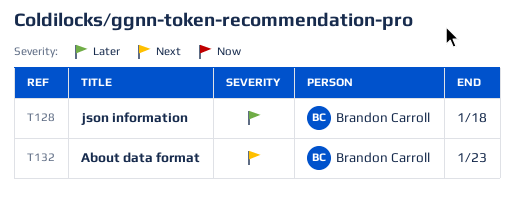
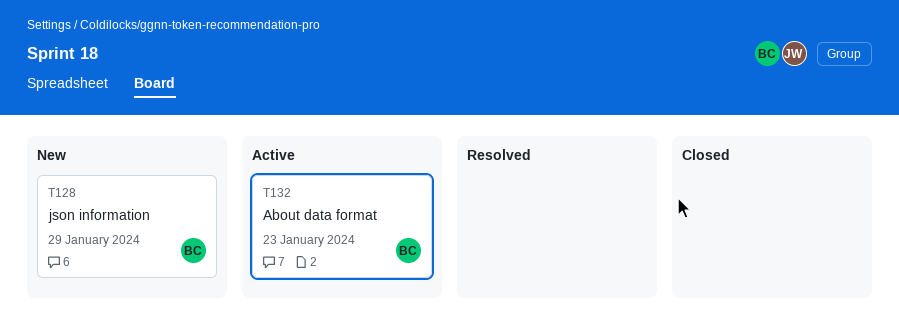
T128, due: Jan 18 -> Jan 29

